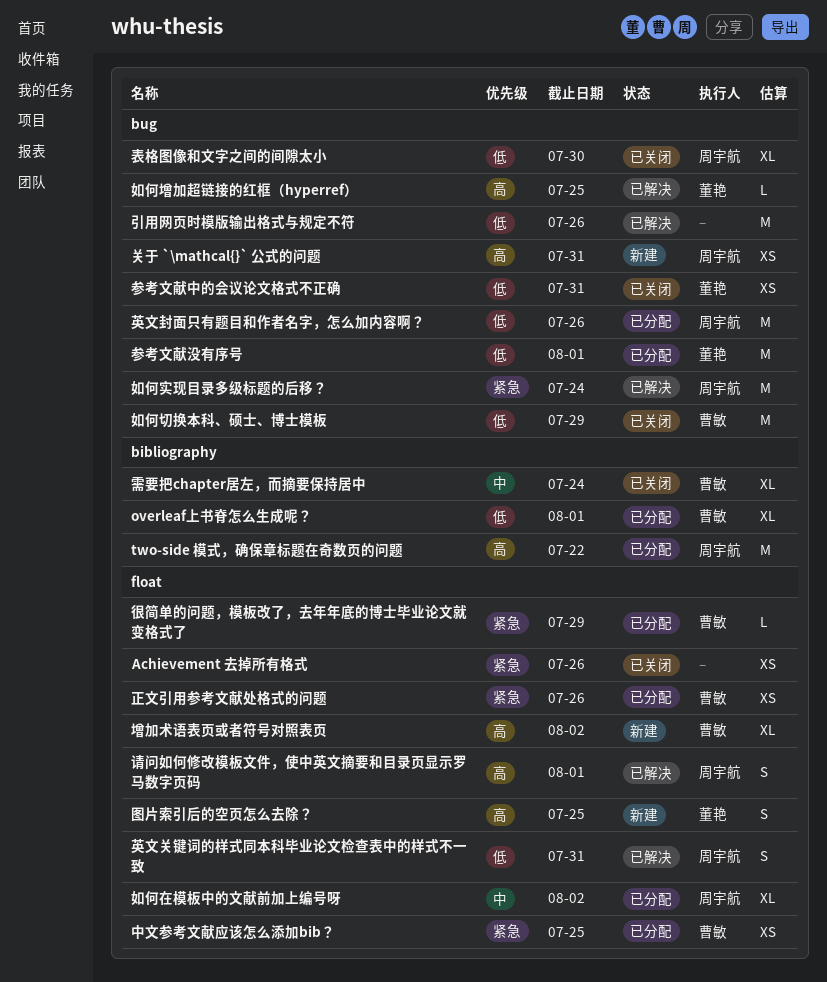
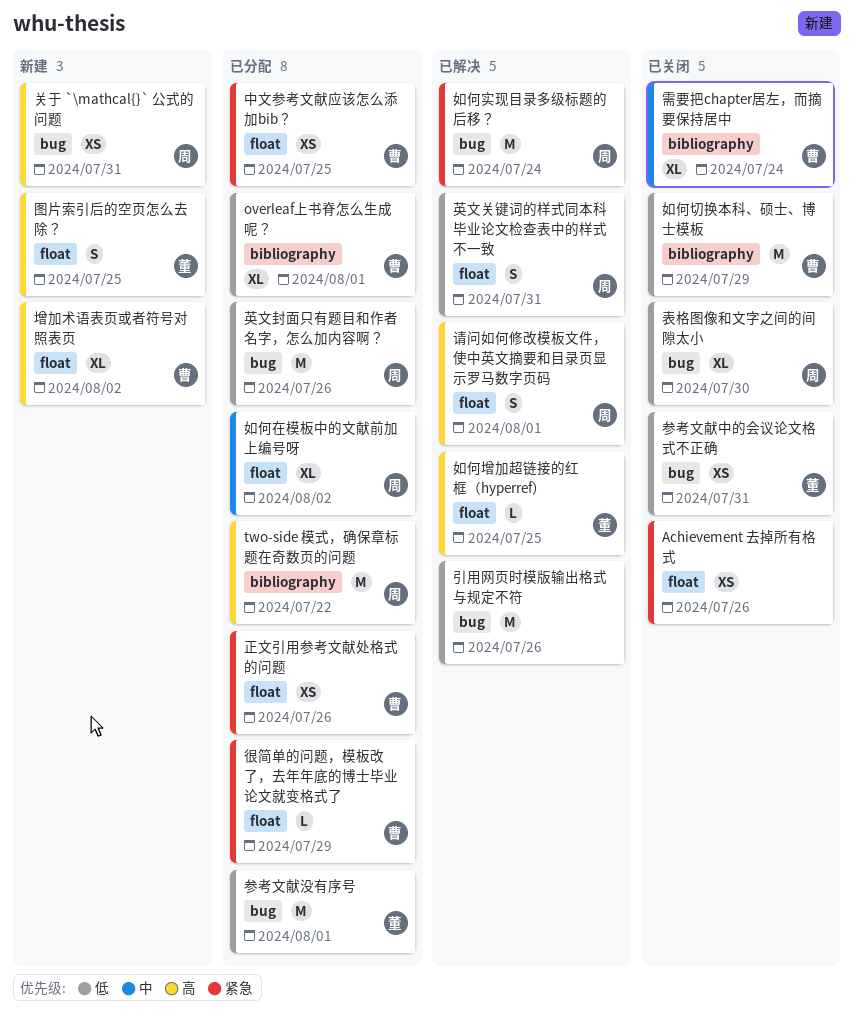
如何切换本科、硕士、博士模板, label: bug -> bibliography
如何增加超链接的红框（hyperref）, label: bug -> float

